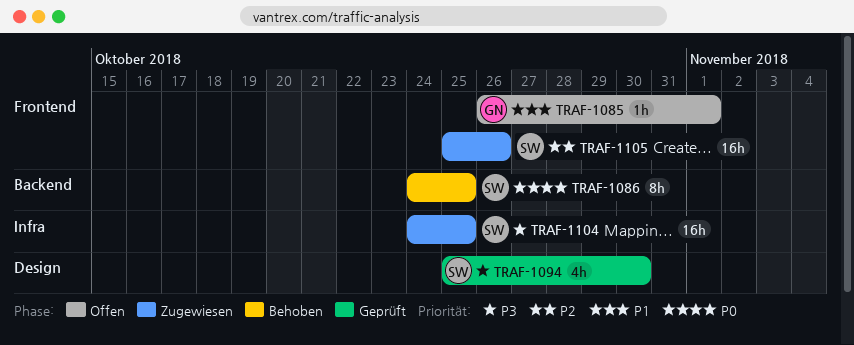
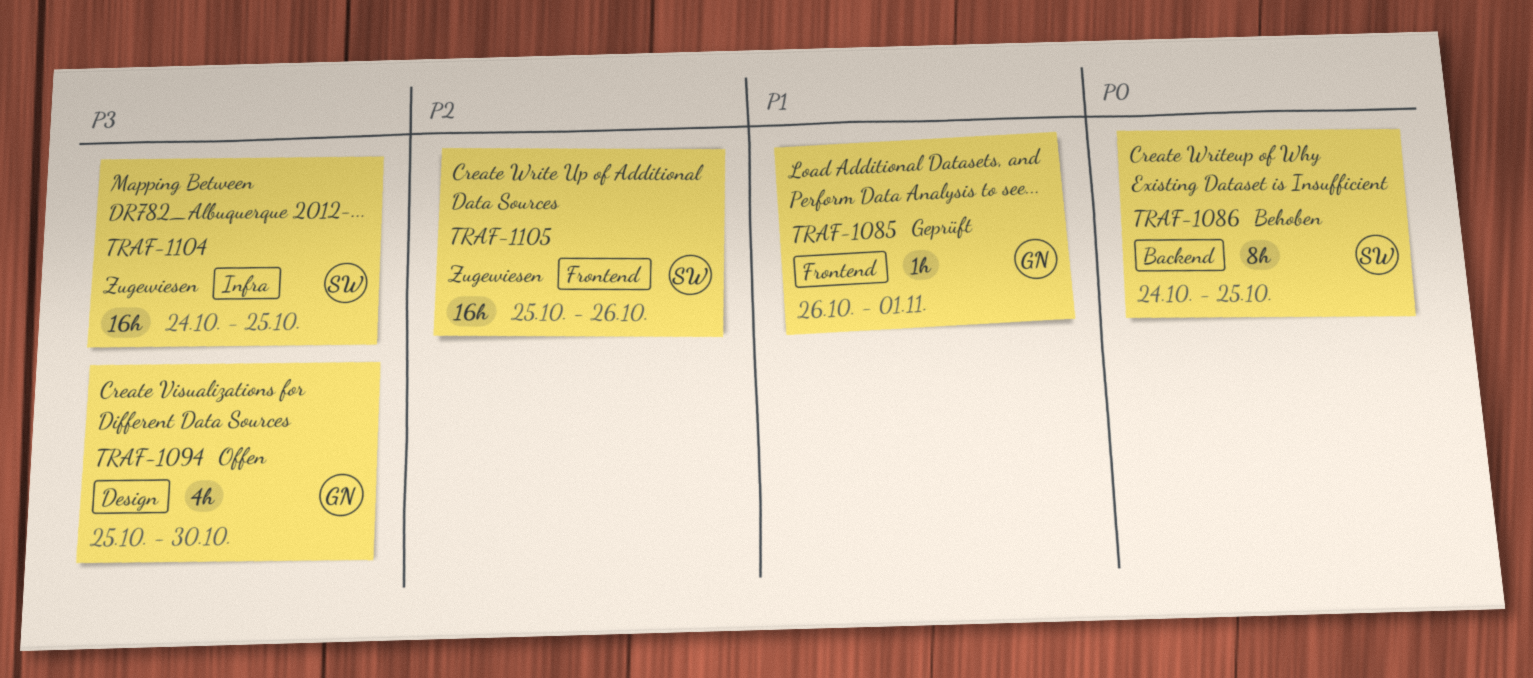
TRAF-1085, status: Offen -> Geprüft
TRAF-1094, status: Geprüft -> Offen
TRAF-1094, owner: SW -> GN

